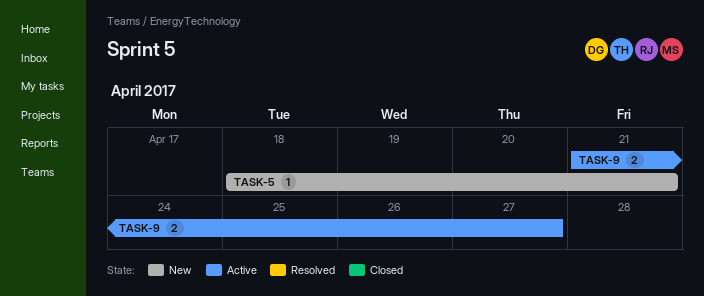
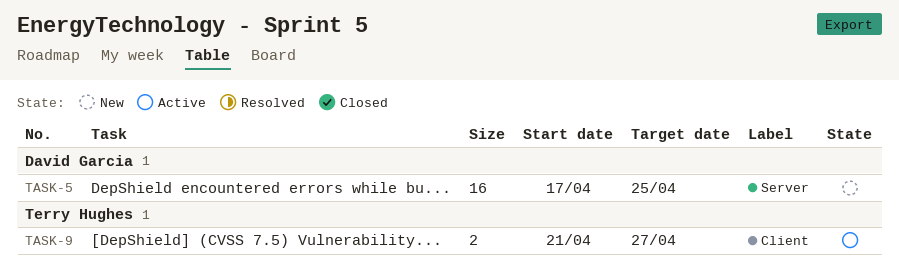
TASK-5, estimate: 1 -> 16
TASK-5, start: Apr 18 -> Apr 17
TASK-5, due: Apr 21 -> Apr 25

